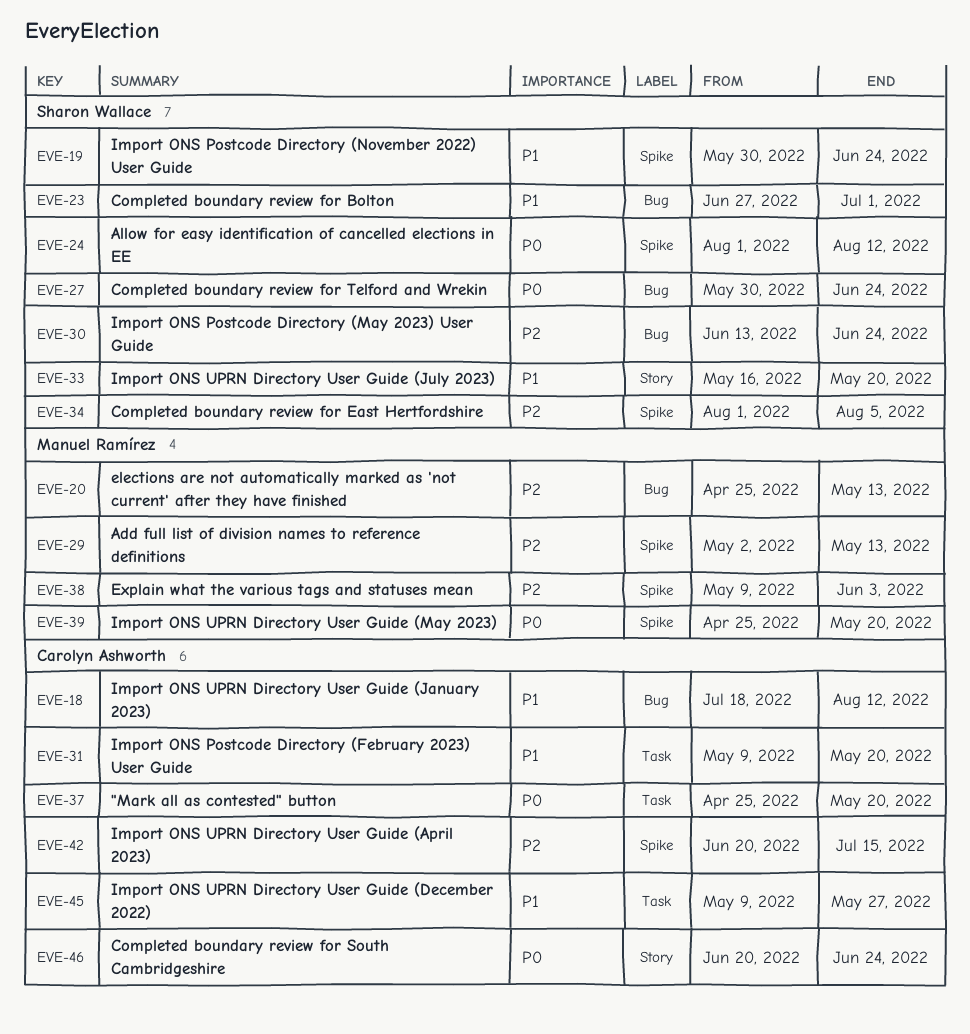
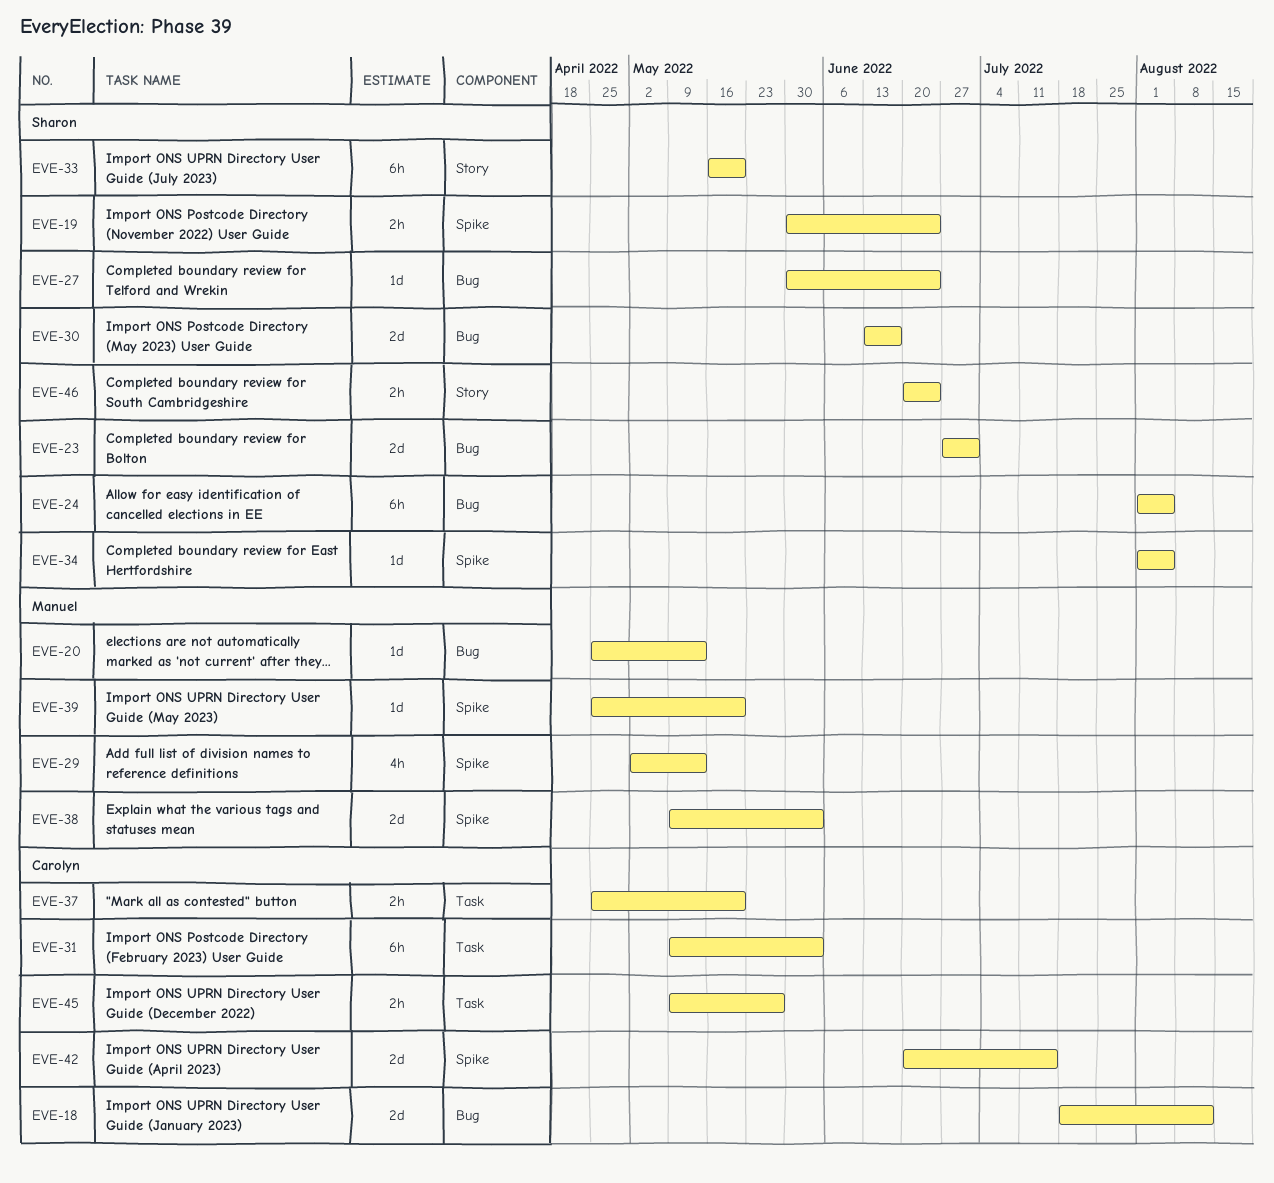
EVE-24, label: Spike -> Bug
EVE-24, due: Aug 12 -> Aug 5
EVE-30, due: Jun 24 -> Jun 17
EVE-31, due: May 20 -> Jun 3
EVE-46, owner: Carolyn Ashworth -> Sharon Wallace

